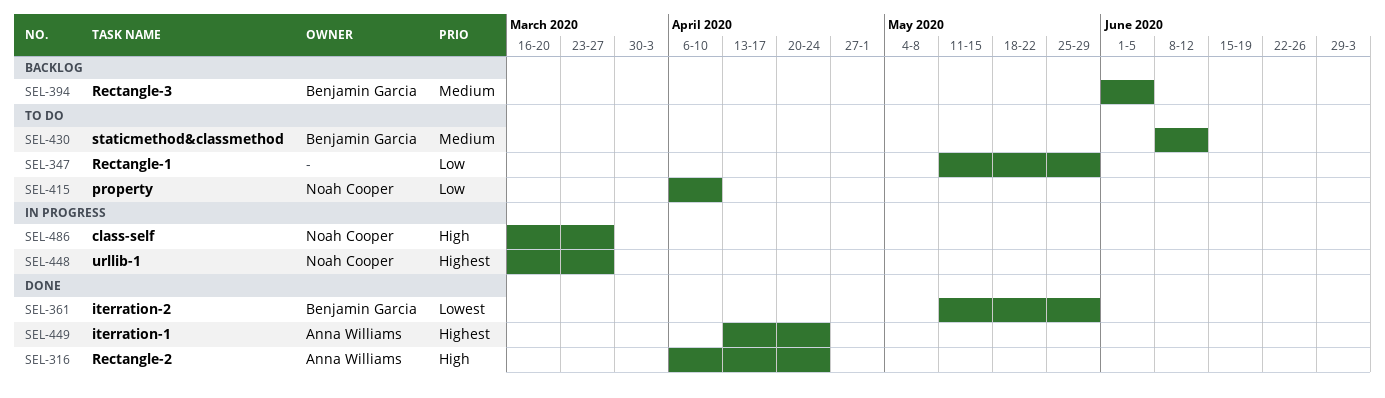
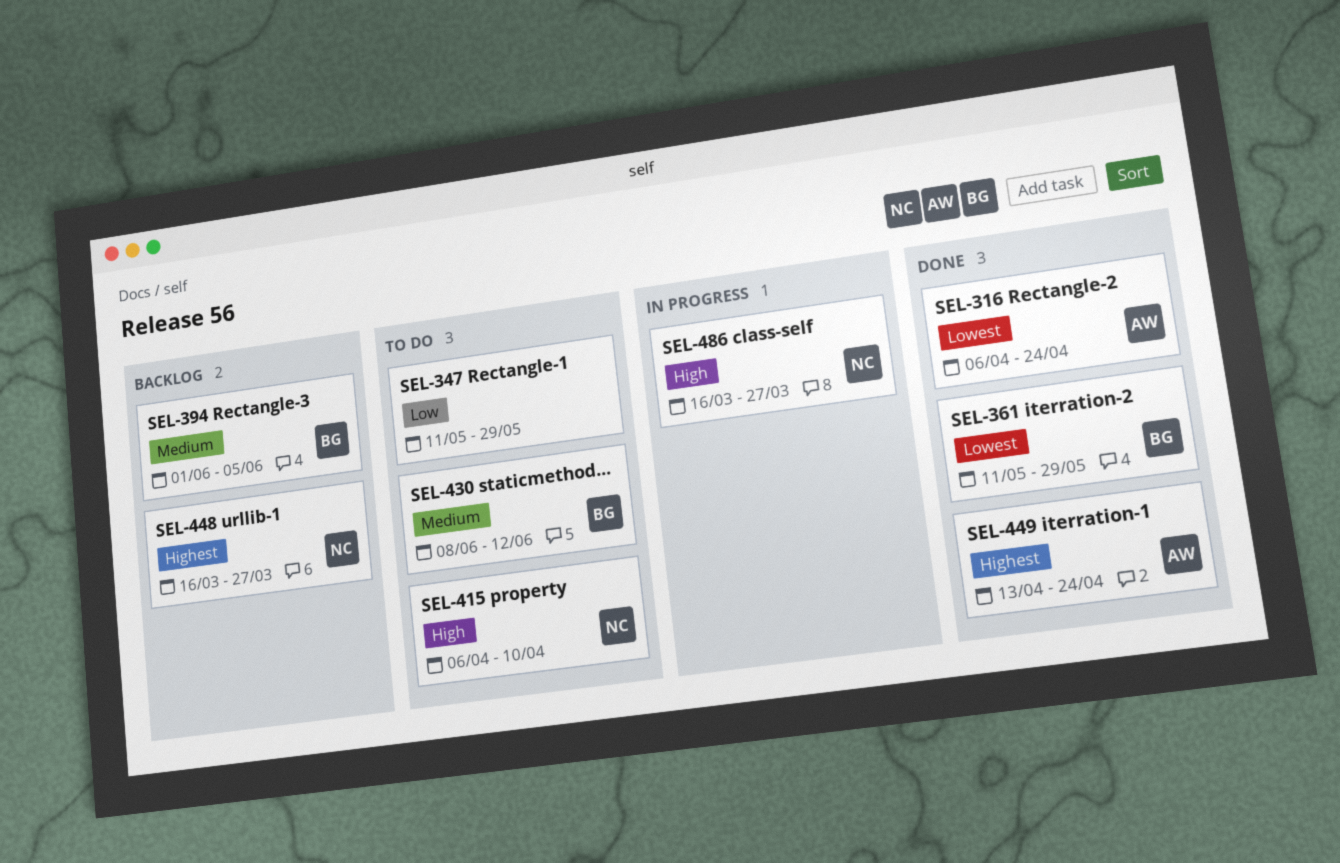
SEL-316, priority: High -> Lowest
SEL-415, priority: Low -> High
SEL-448, status: In progress -> Backlog

